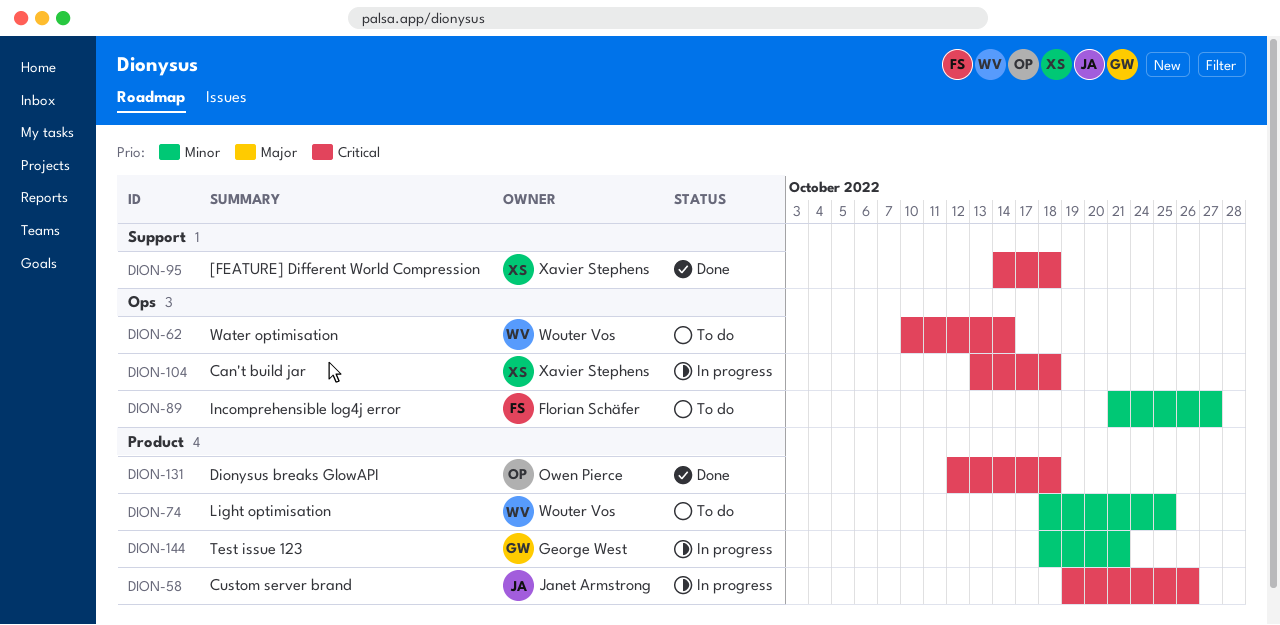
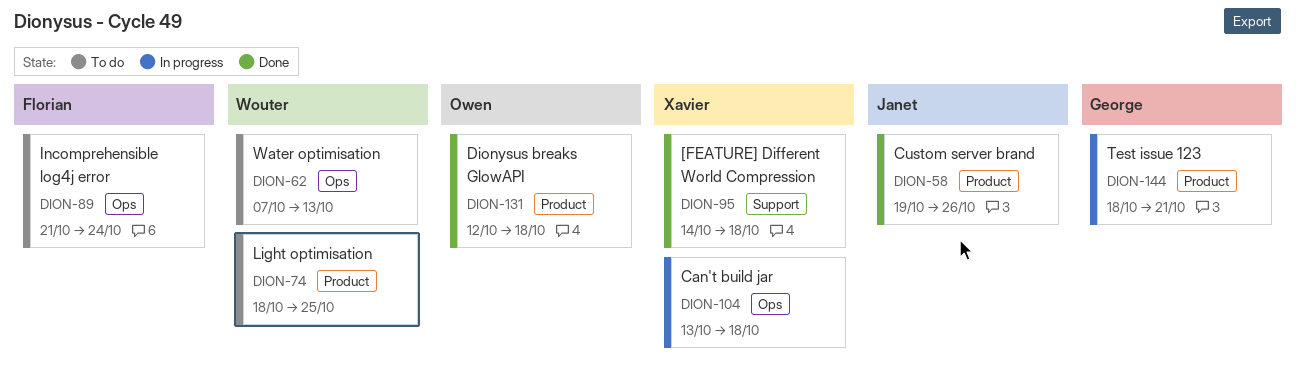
DION-58, status: In progress -> Done
DION-62, start: Oct 10 -> Oct 7
DION-62, due: Oct 14 -> Oct 13
DION-89, due: Oct 27 -> Oct 24

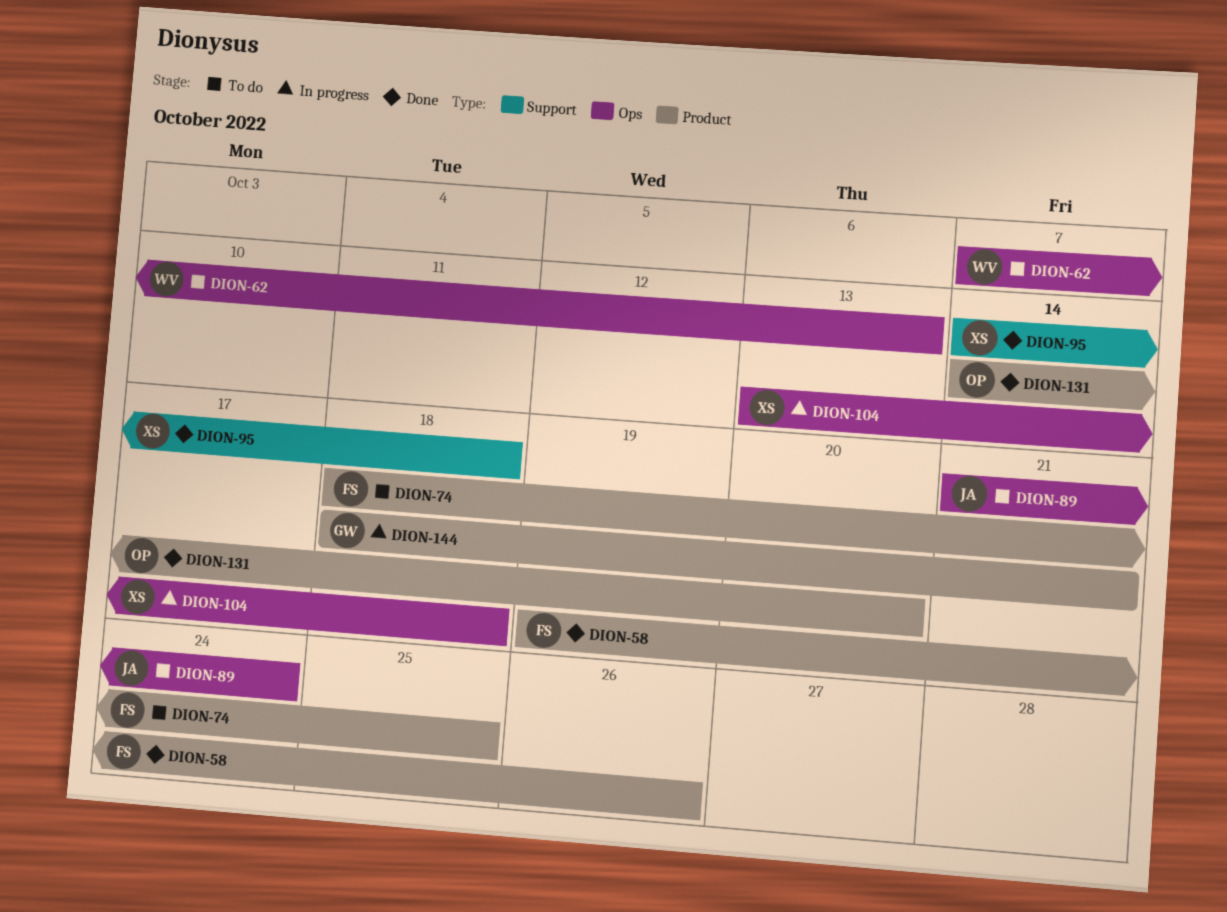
DION-58, owner: Janet -> Florian
DION-74, owner: Wouter -> Florian
DION-89, owner: Florian -> Janet
DION-131, start: Oct 12 -> Oct 14
DION-131, due: Oct 18 -> Oct 20

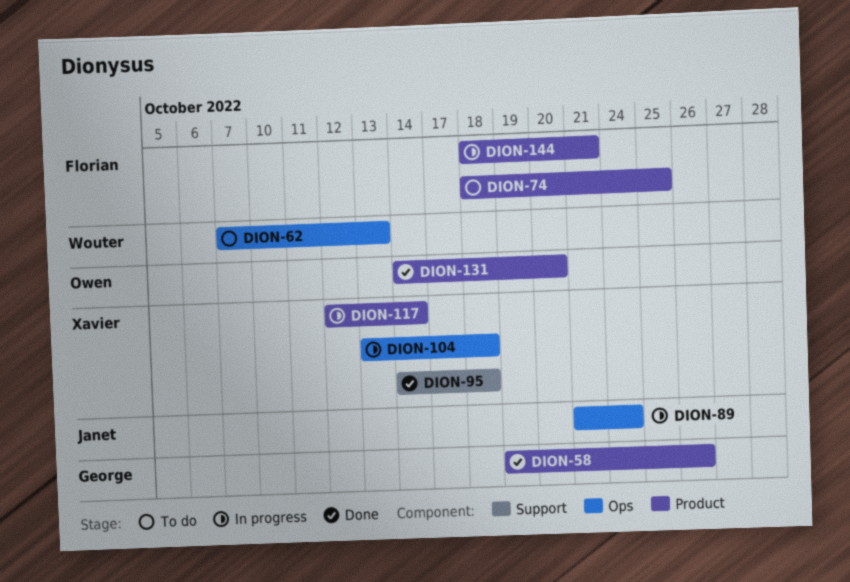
DION-58, owner: Florian -> George
DION-89, status: To do -> In progress
DION-117: none -> present
DION-144, owner: George -> Florian

